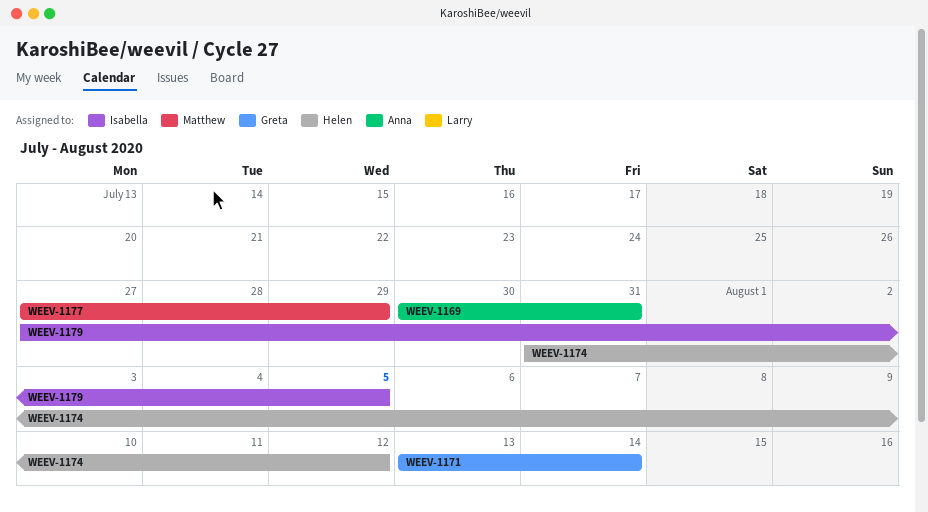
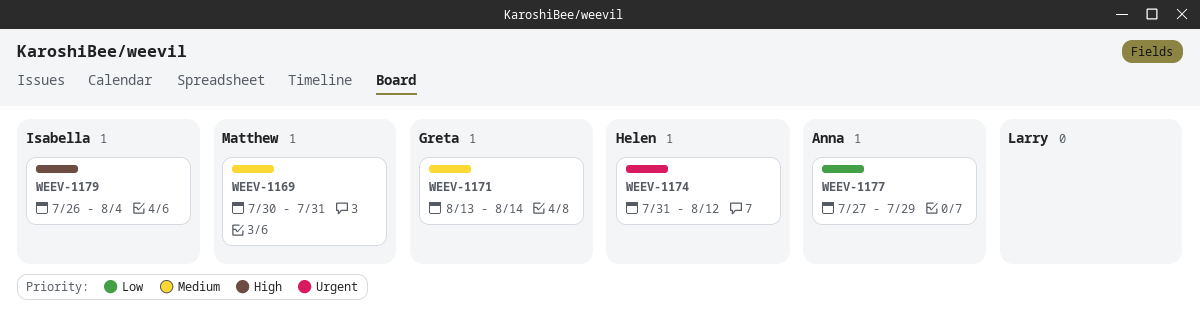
WEEV-1169, owner: Anna -> Matthew
WEEV-1177, owner: Matthew -> Anna
WEEV-1179, start: Jul 27 -> Jul 26
WEEV-1179, due: Aug 5 -> Aug 4

